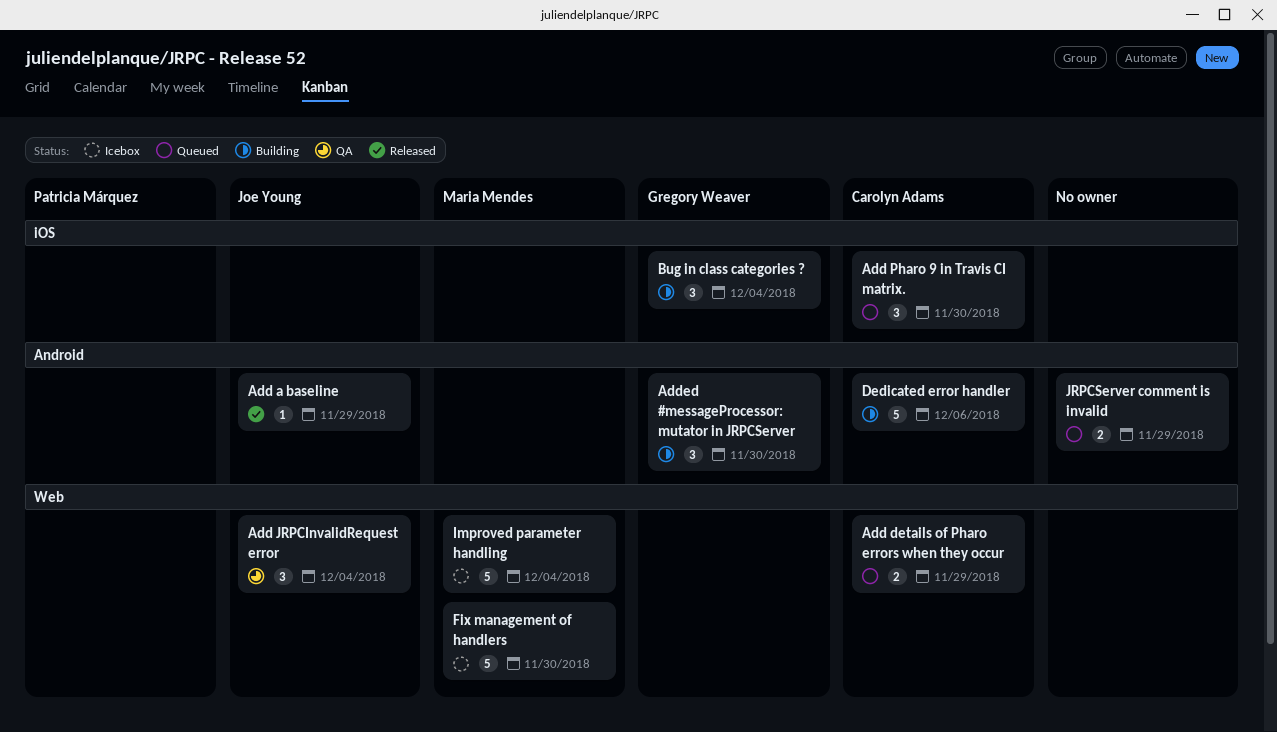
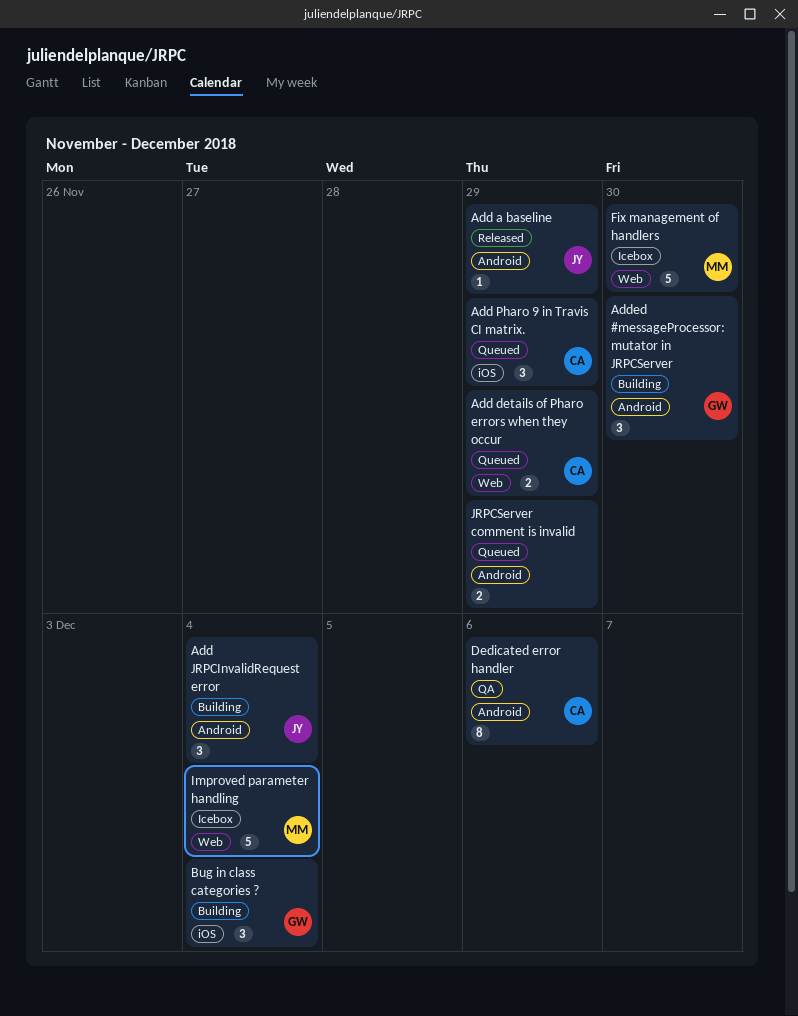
Add JRPCInvalidRequest error, status: QA -> Building
Add JRPCInvalidRequest error, label: Web -> Android
Add Pharo 9 in Travis CI matrix., due: Nov 30 -> Nov 29
Dedicated error handler, status: Building -> QA
Dedicated error handler, estimate: 5 -> 8

